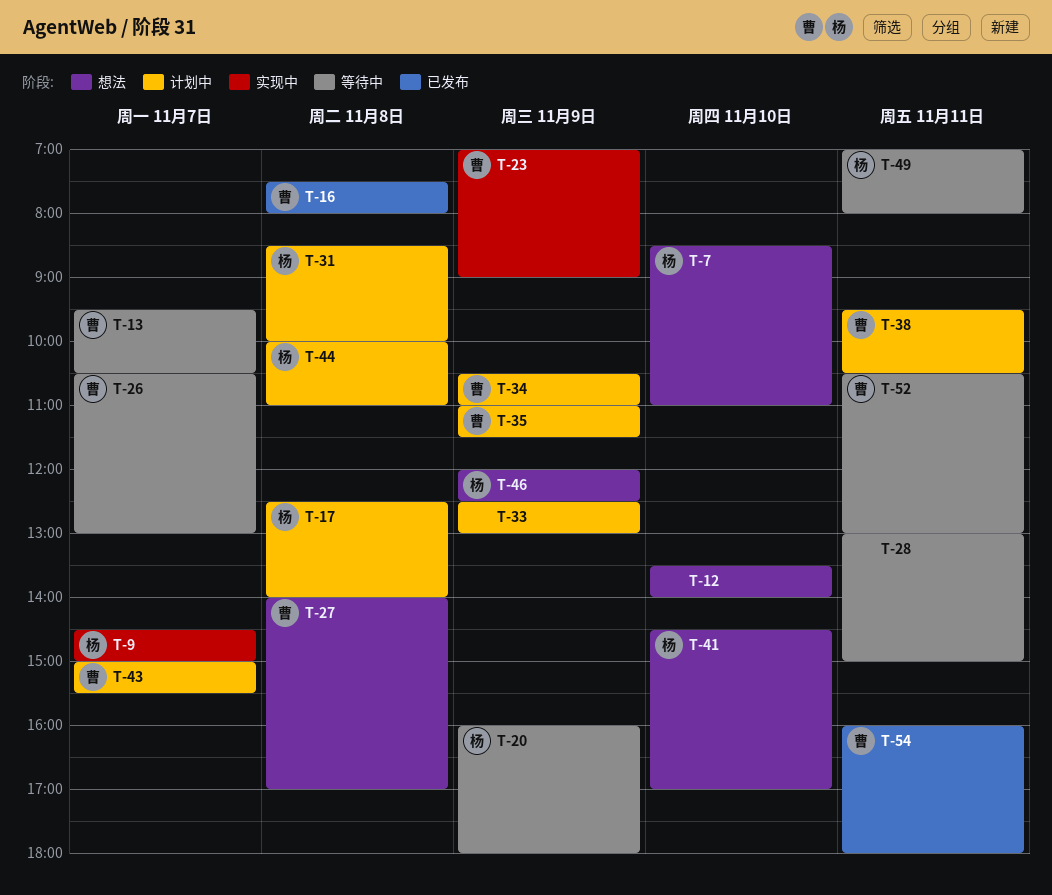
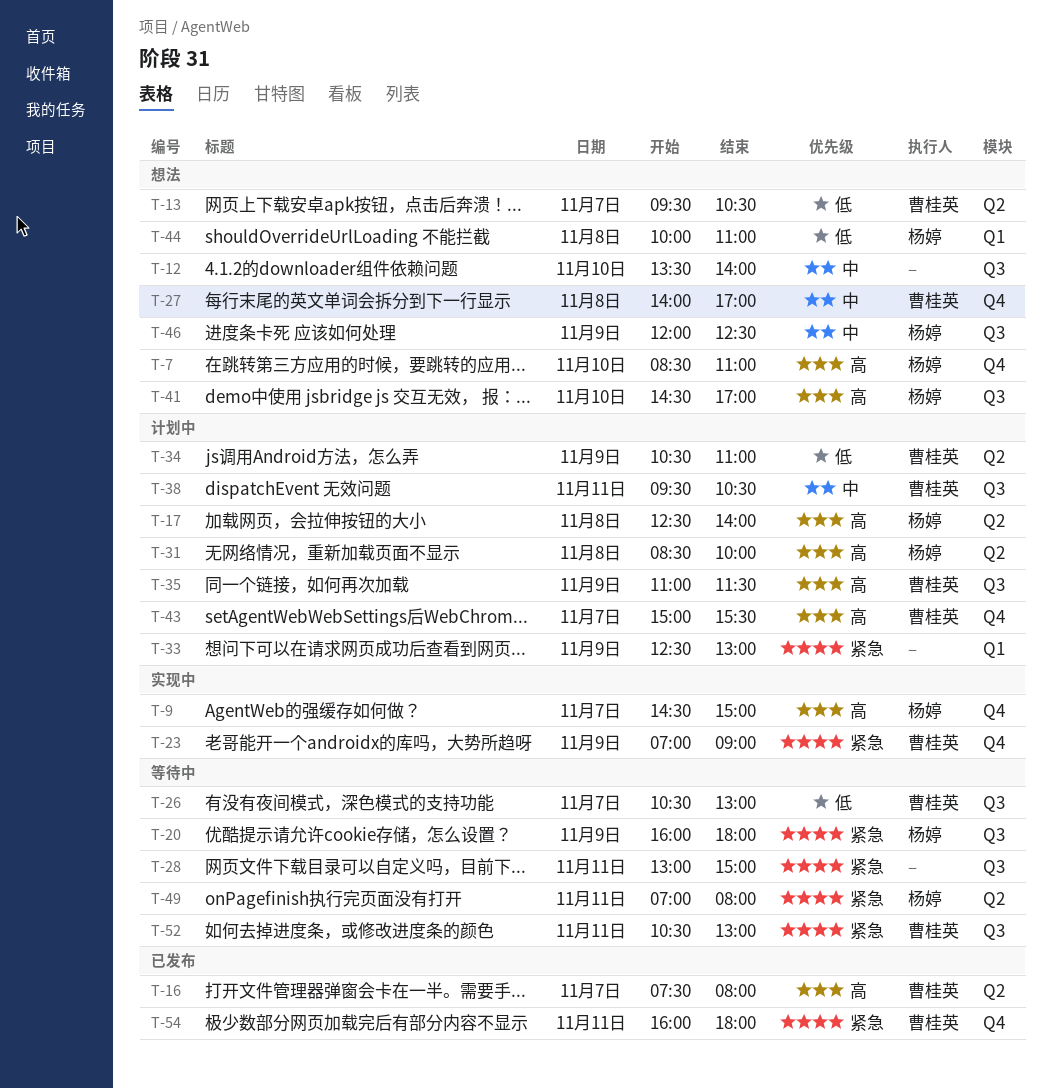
T-13, status: 等待中 -> 想法
T-16, day: Nov 8 -> Nov 7
T-44, status: 计划中 -> 想法

